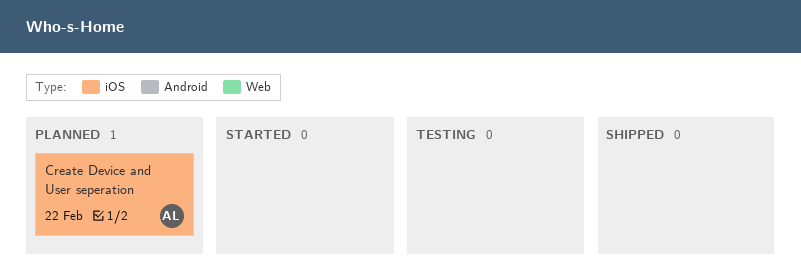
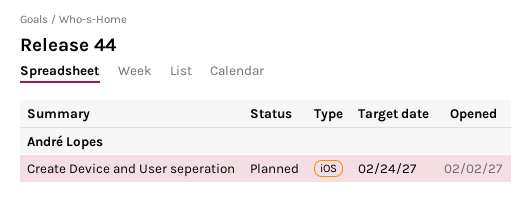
Create Device and User seperation, due: Feb 22 -> Feb 24

